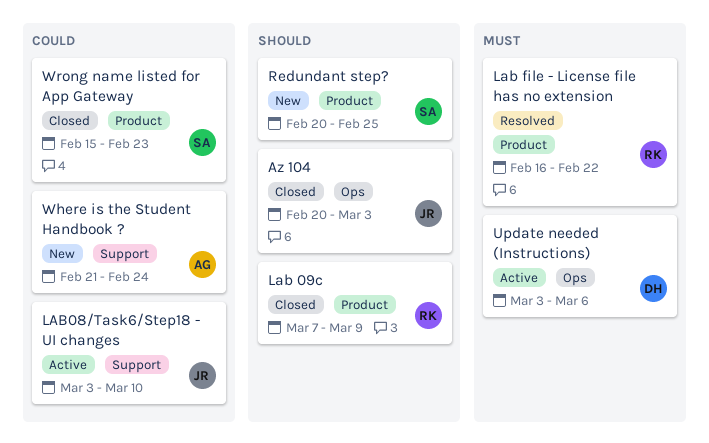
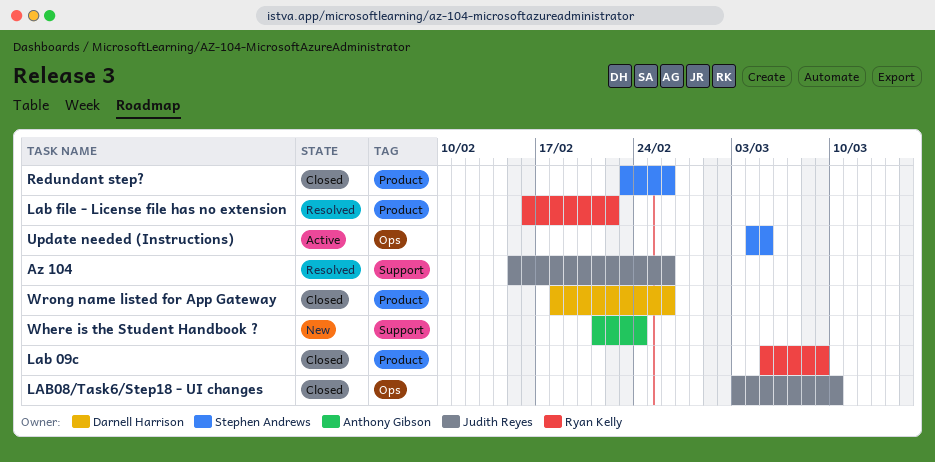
Az 104, status: Closed -> Resolved
Az 104, label: Ops -> Support
Az 104, start: Feb 20 -> Feb 15
Az 104, due: Mar 3 -> Feb 26
Lab 09c, start: Mar 7 -> Mar 5
LAB08/Task6/Step18 - UI changes, status: Active -> Closed
LAB08/Task6/Step18 - UI changes, label: Support -> Ops
Redundant step?, status: New -> Closed
Redundant step?, start: Feb 20 -> Feb 23
Redundant step?, due: Feb 25 -> Feb 26
Update needed (Instructions), owner: Darnell Harrison -> Stephen Andrews
Update needed (Instructions), start: Mar 3 -> Mar 4
Update needed (Instructions), due: Mar 6 -> Mar 5
Wrong name listed for App Gateway, owner: Stephen Andrews -> Darnell Harrison
Wrong name listed for App Gateway, start: Feb 15 -> Feb 18
Wrong name listed for App Gateway, due: Feb 23 -> Feb 26

